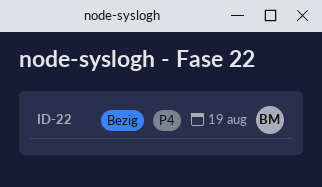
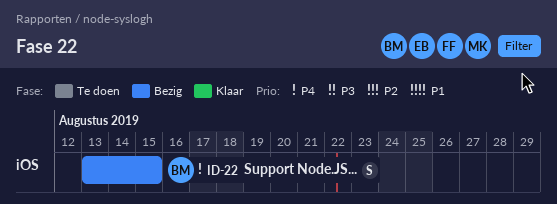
ID-22, due: Aug 19 -> Aug 15

